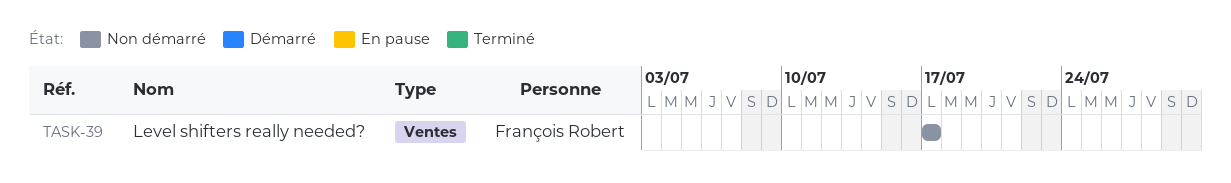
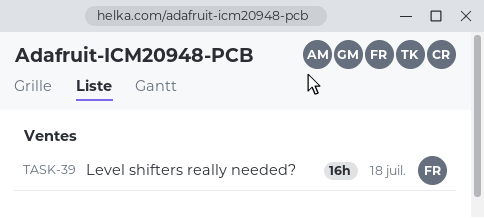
TASK-39, due: Jul 17 -> Jul 18

